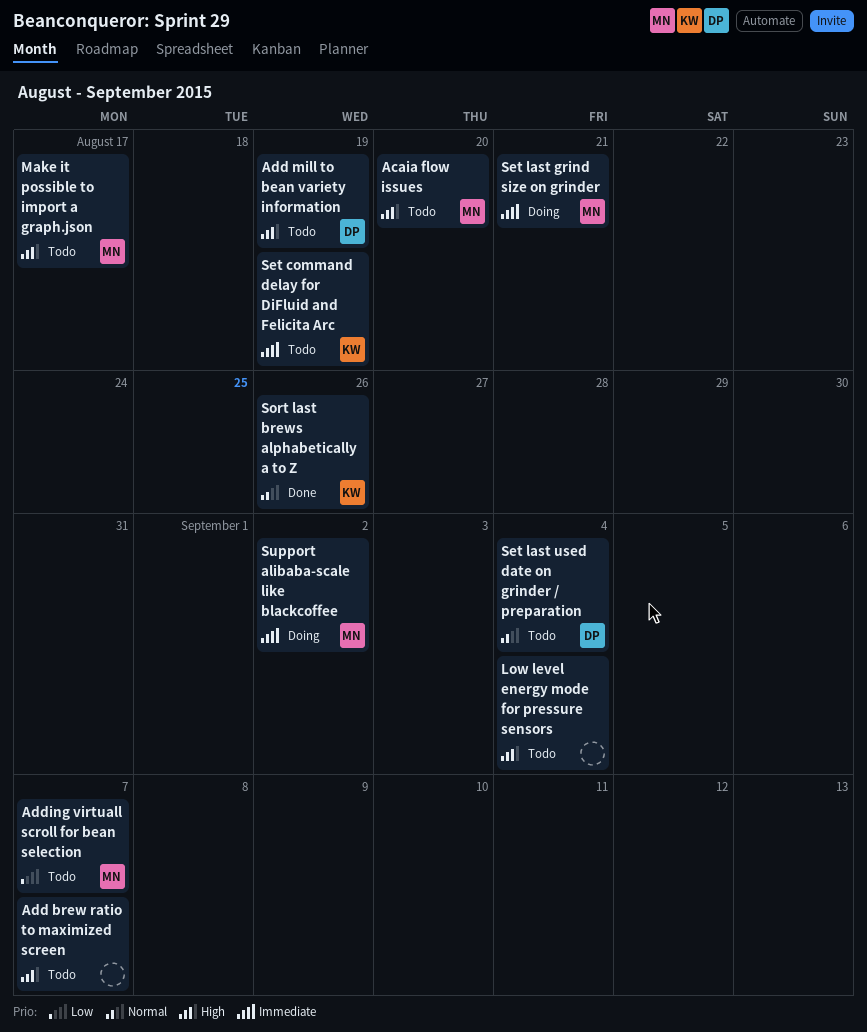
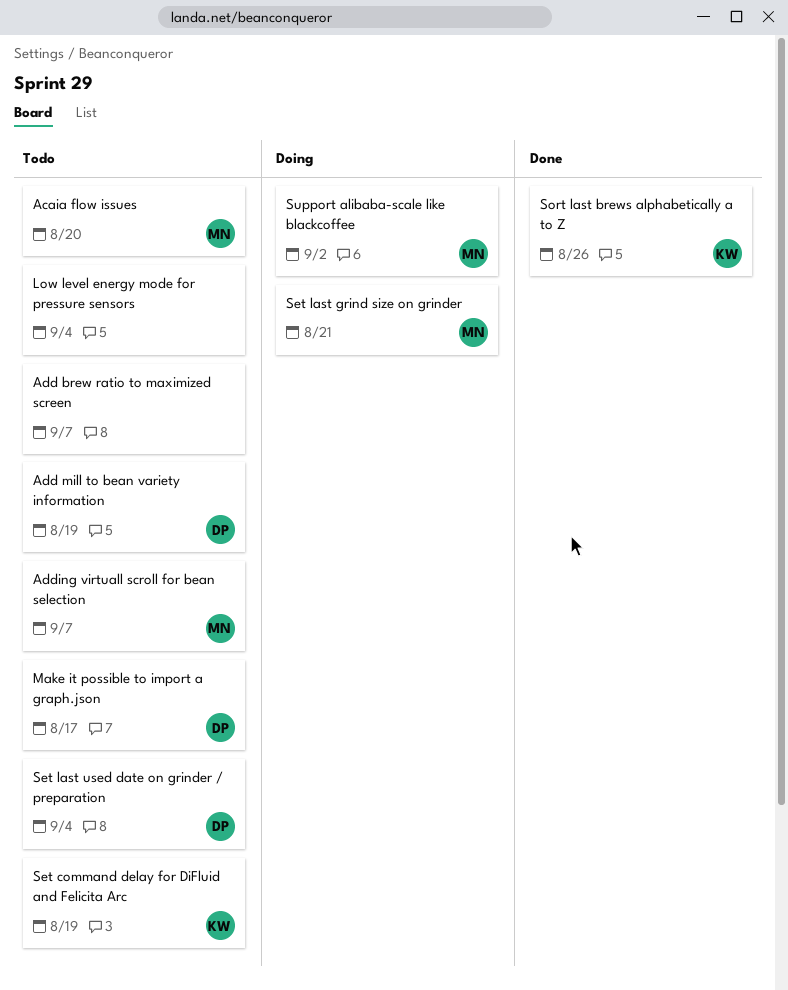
Make it possible to import a graph.json, owner: MN -> DP

